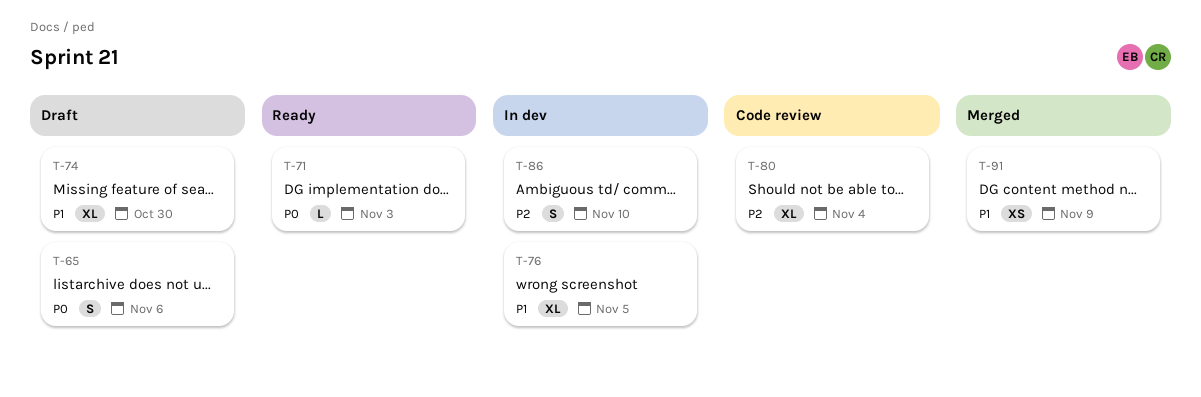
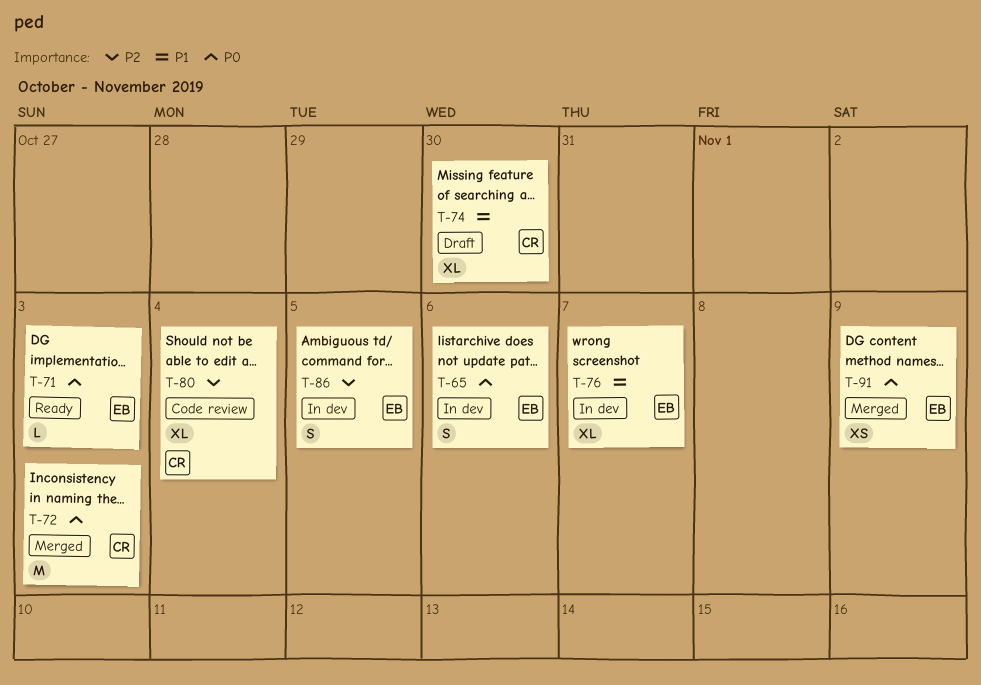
T-65, status: Draft -> In dev
T-72: none -> present
T-76, due: Nov 5 -> Nov 7
T-86, due: Nov 10 -> Nov 5
T-91, priority: P1 -> P0

